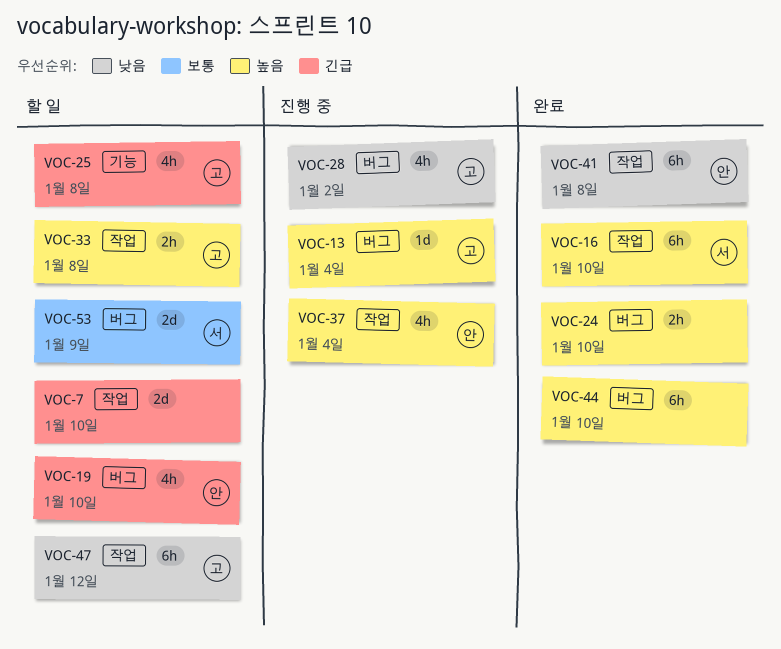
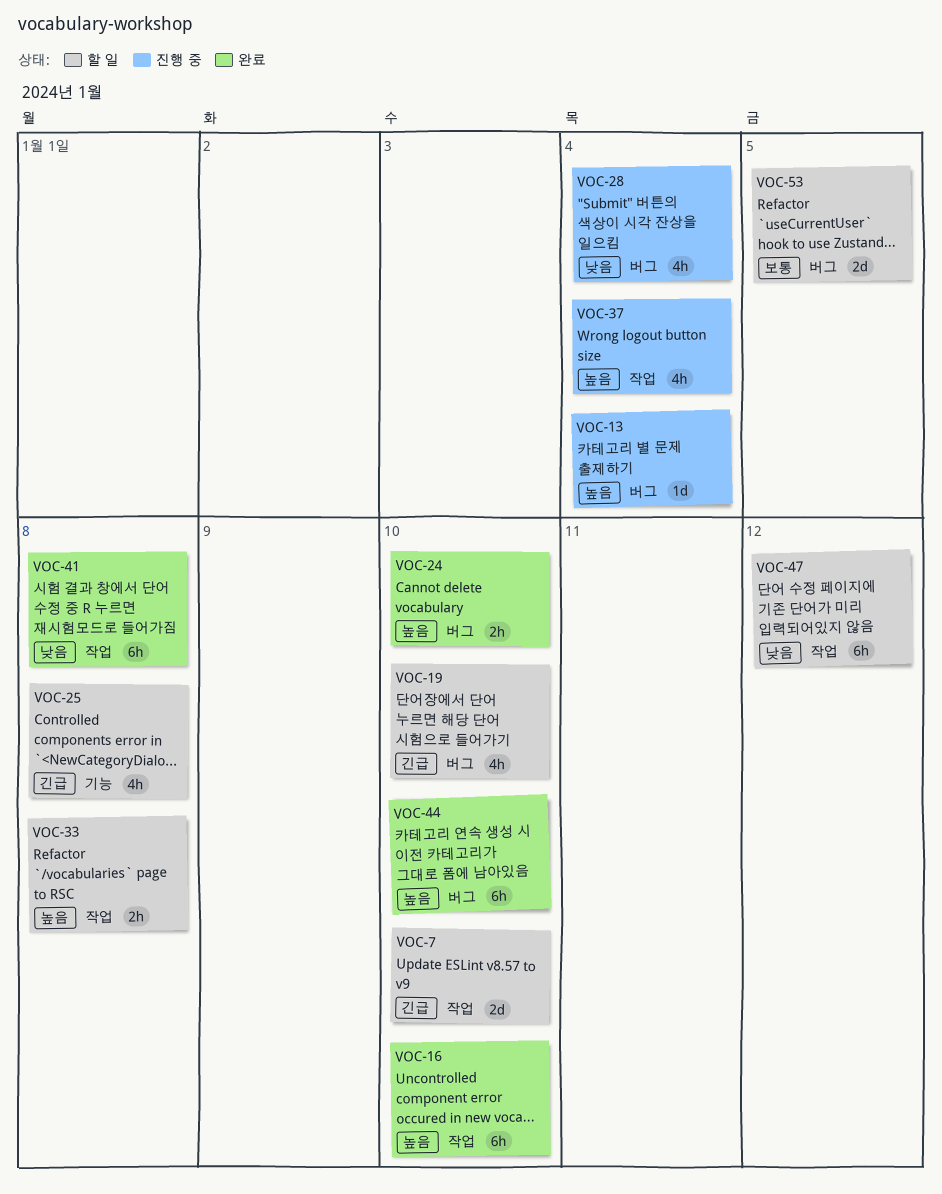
VOC-28, due: Jan 2 -> Jan 4
VOC-53, due: Jan 9 -> Jan 5

